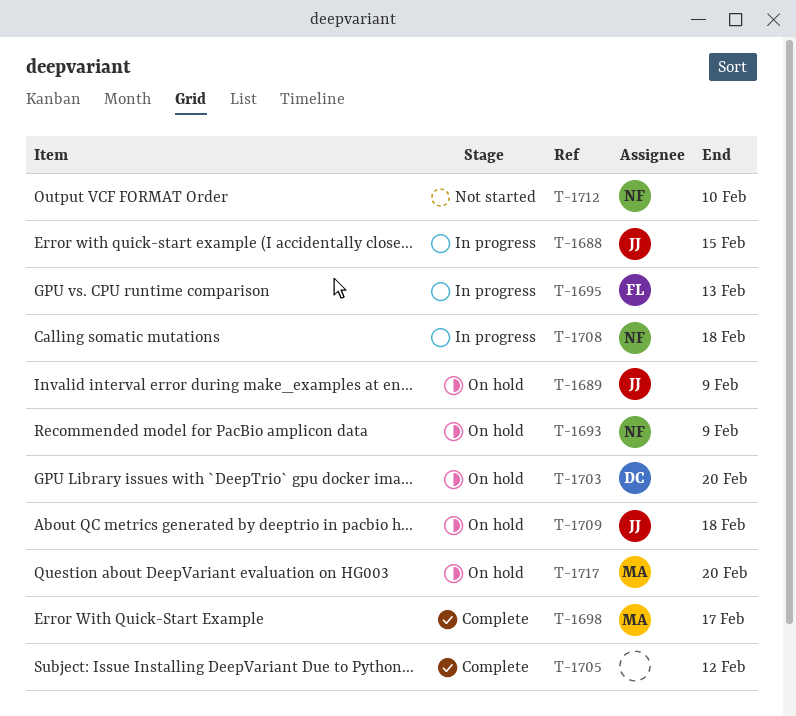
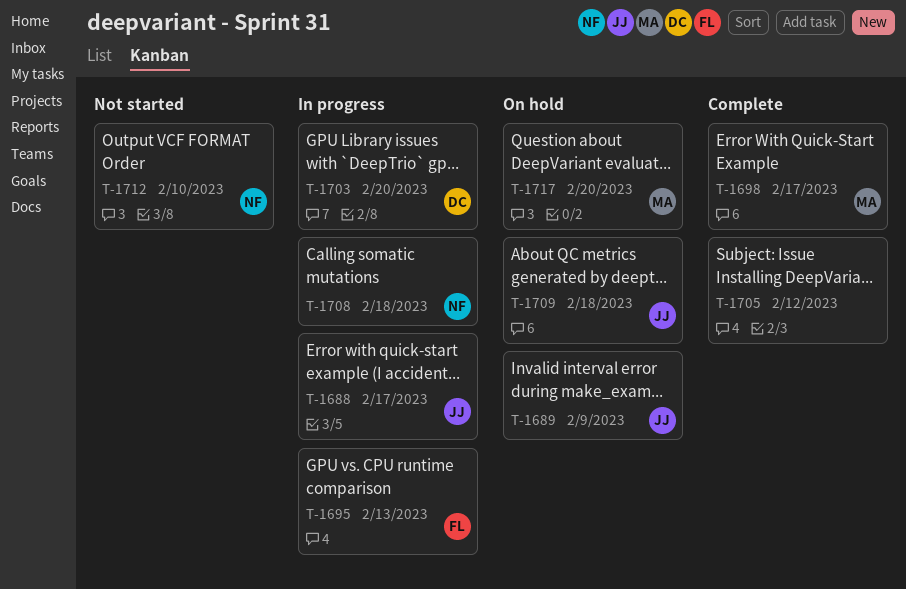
T-1688, due: Feb 15 -> Feb 17
T-1693: present -> none
T-1703, status: On hold -> In progress

